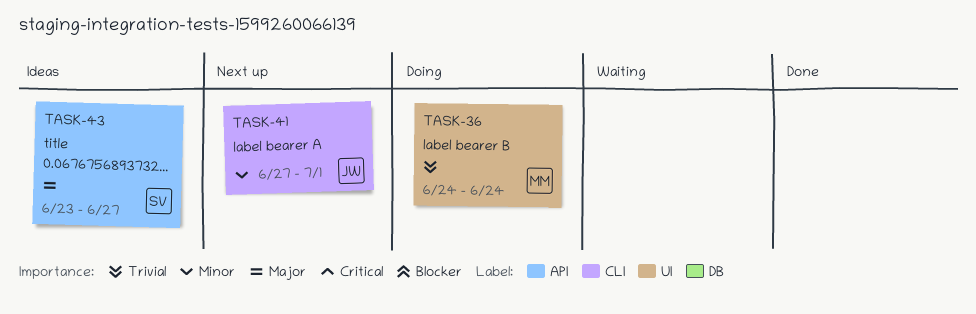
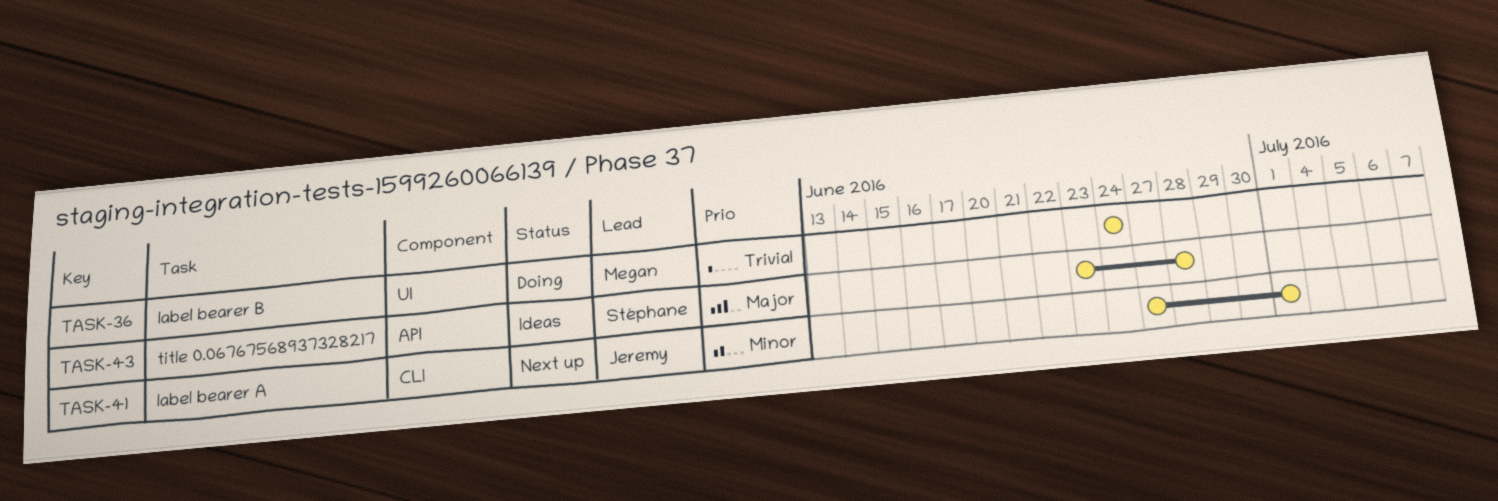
TASK-43, due: Jun 27 -> Jun 28

